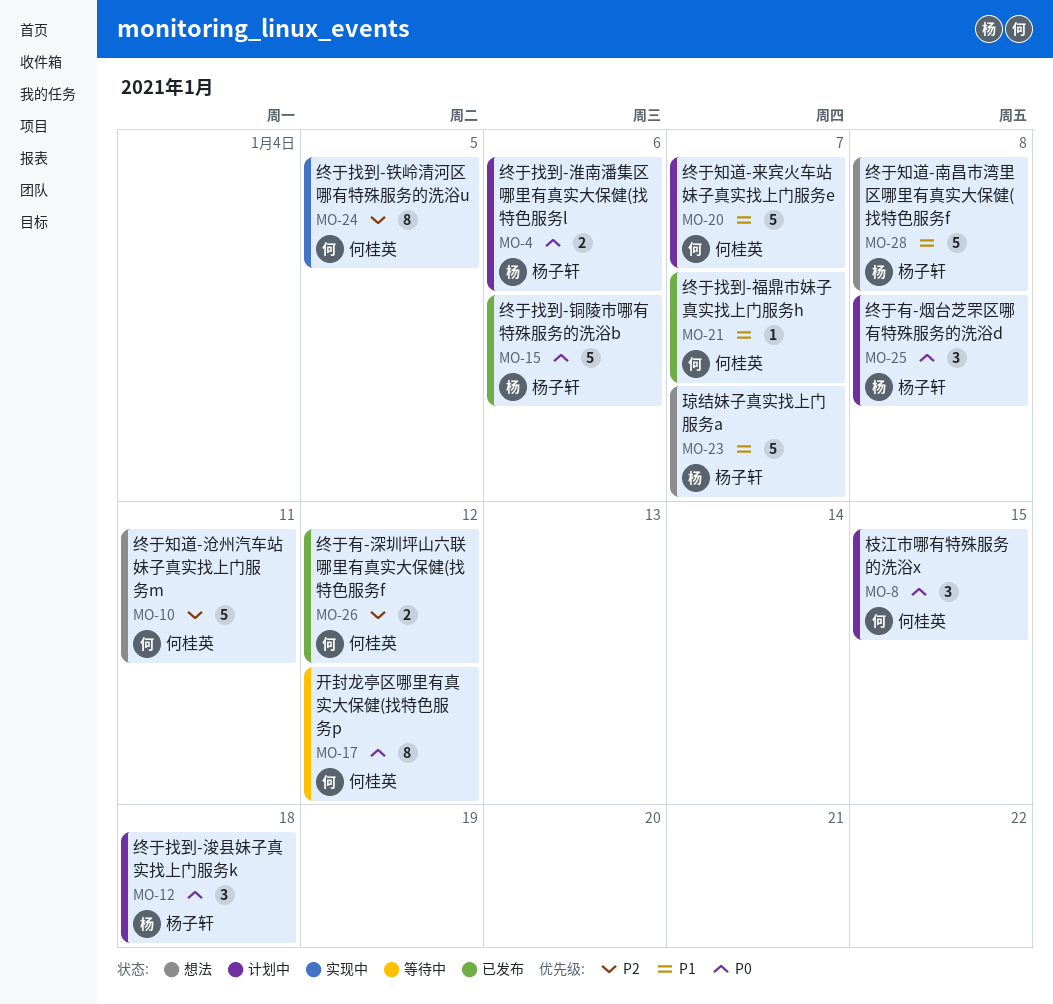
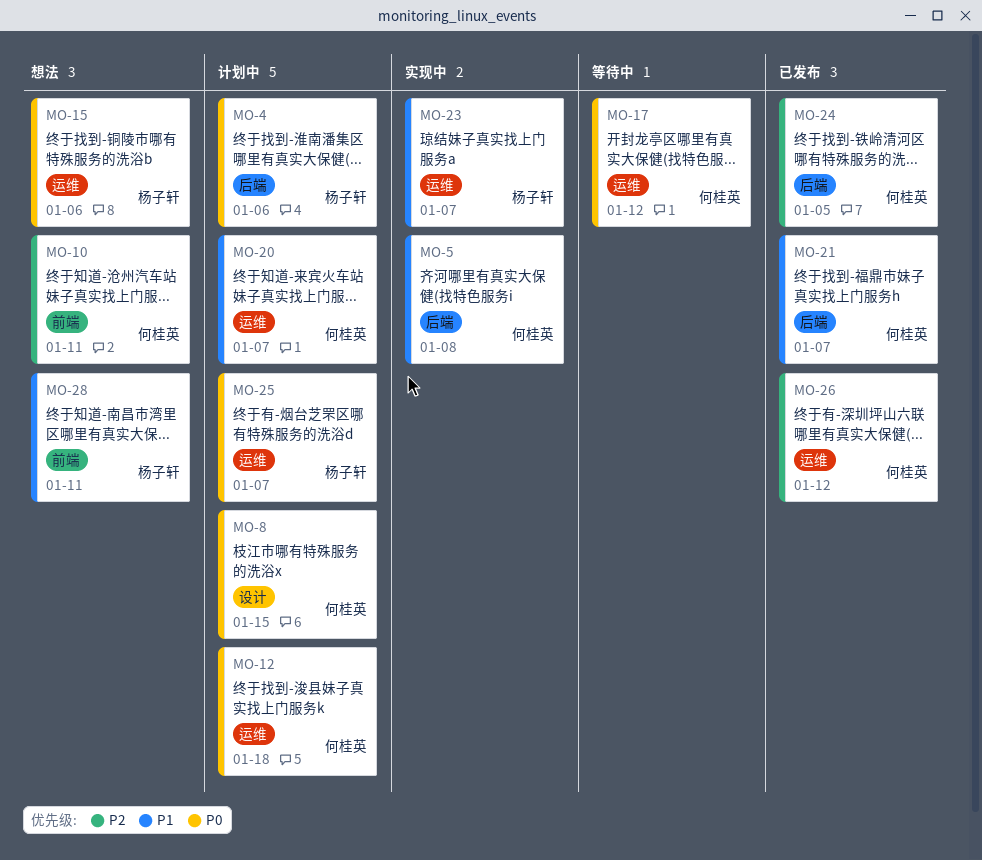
MO-5: none -> present
MO-12, owner: 杨子轩 -> 何桂英
MO-15, status: 已发布 -> 想法
MO-23, status: 想法 -> 实现中
MO-24, status: 实现中 -> 已发布
MO-25, due: Jan 8 -> Jan 7
MO-28, due: Jan 8 -> Jan 11

